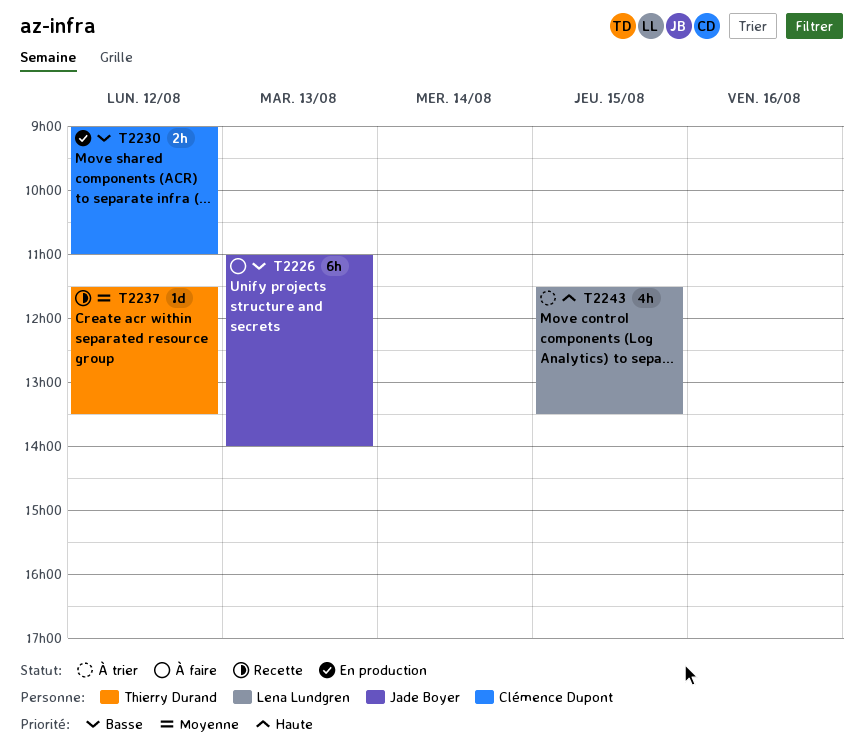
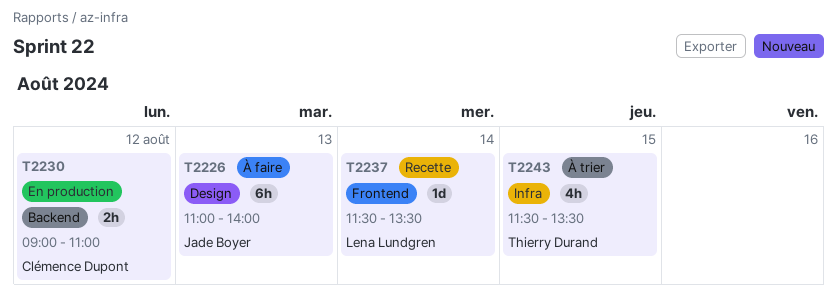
T2237, owner: Thierry Durand -> Lena Lundgren
T2237, day: Aug 12 -> Aug 14
T2243, owner: Lena Lundgren -> Thierry Durand

